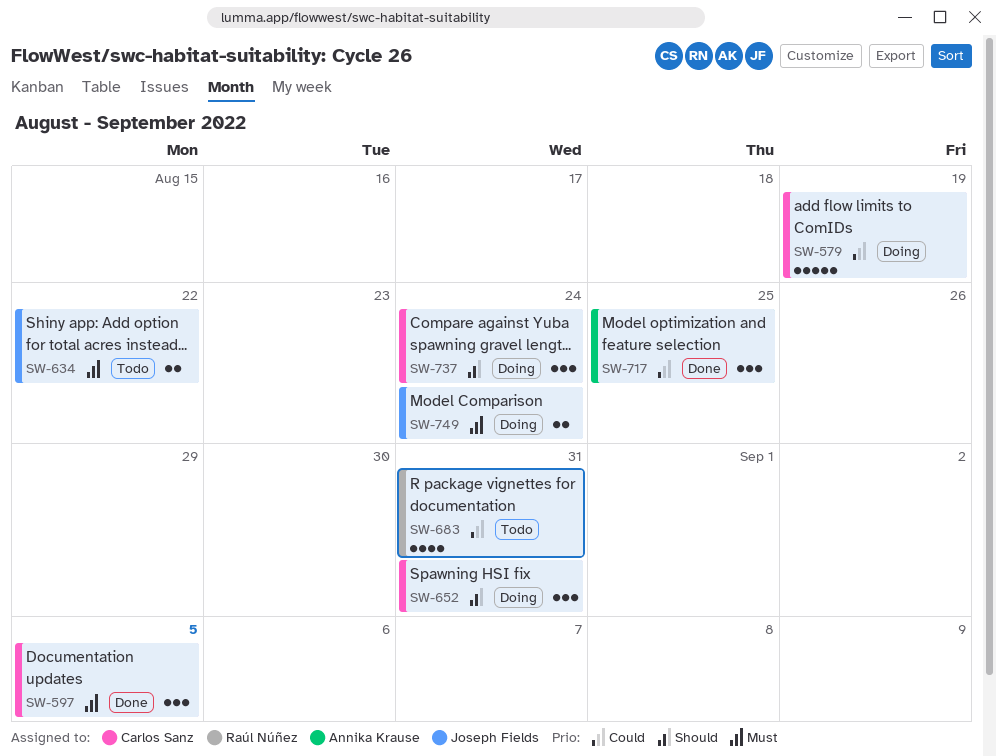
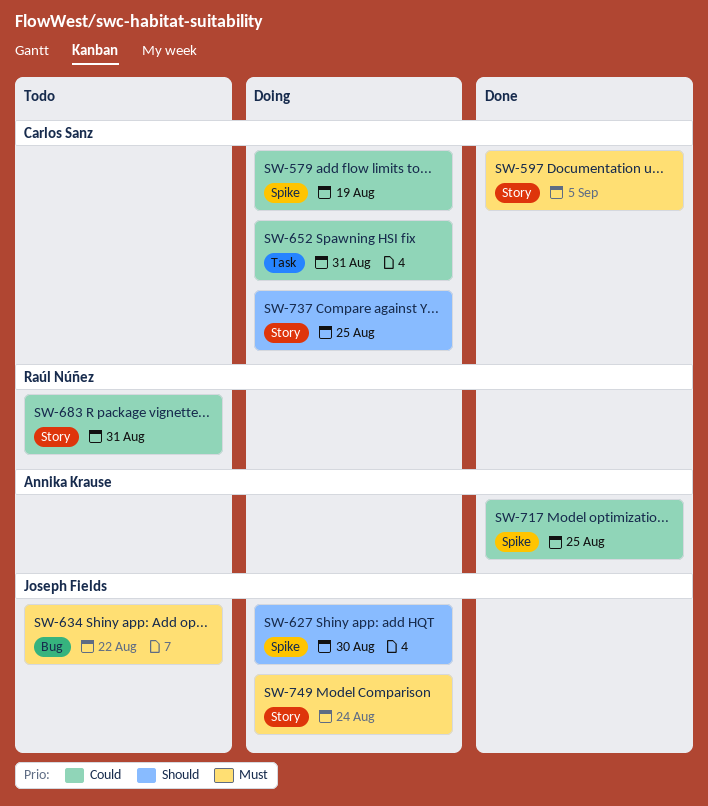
SW-627: none -> present
SW-652, priority: Should -> Could
SW-737, due: Aug 24 -> Aug 25

